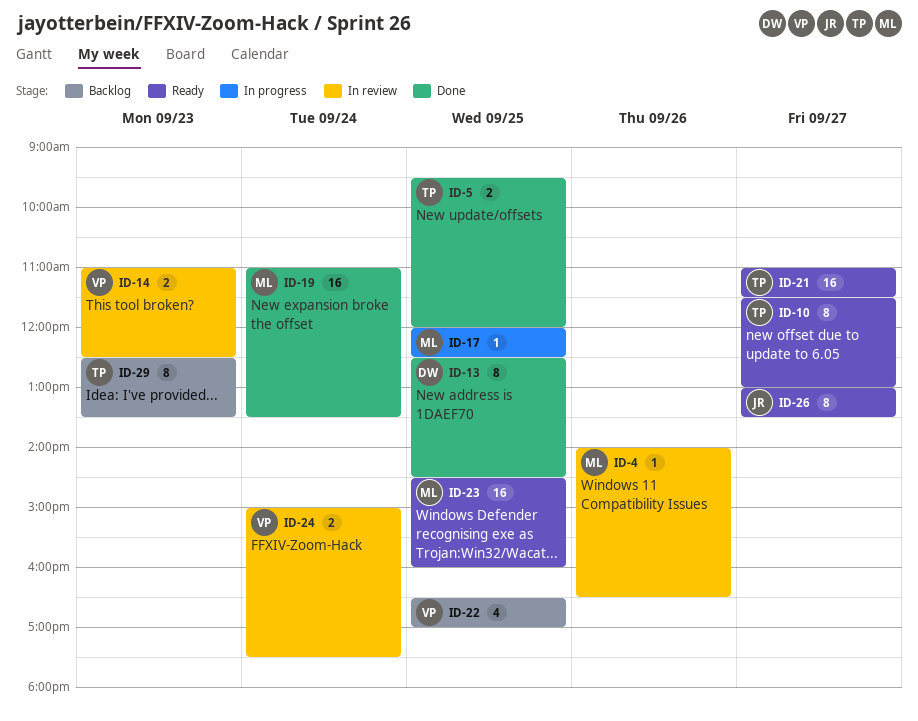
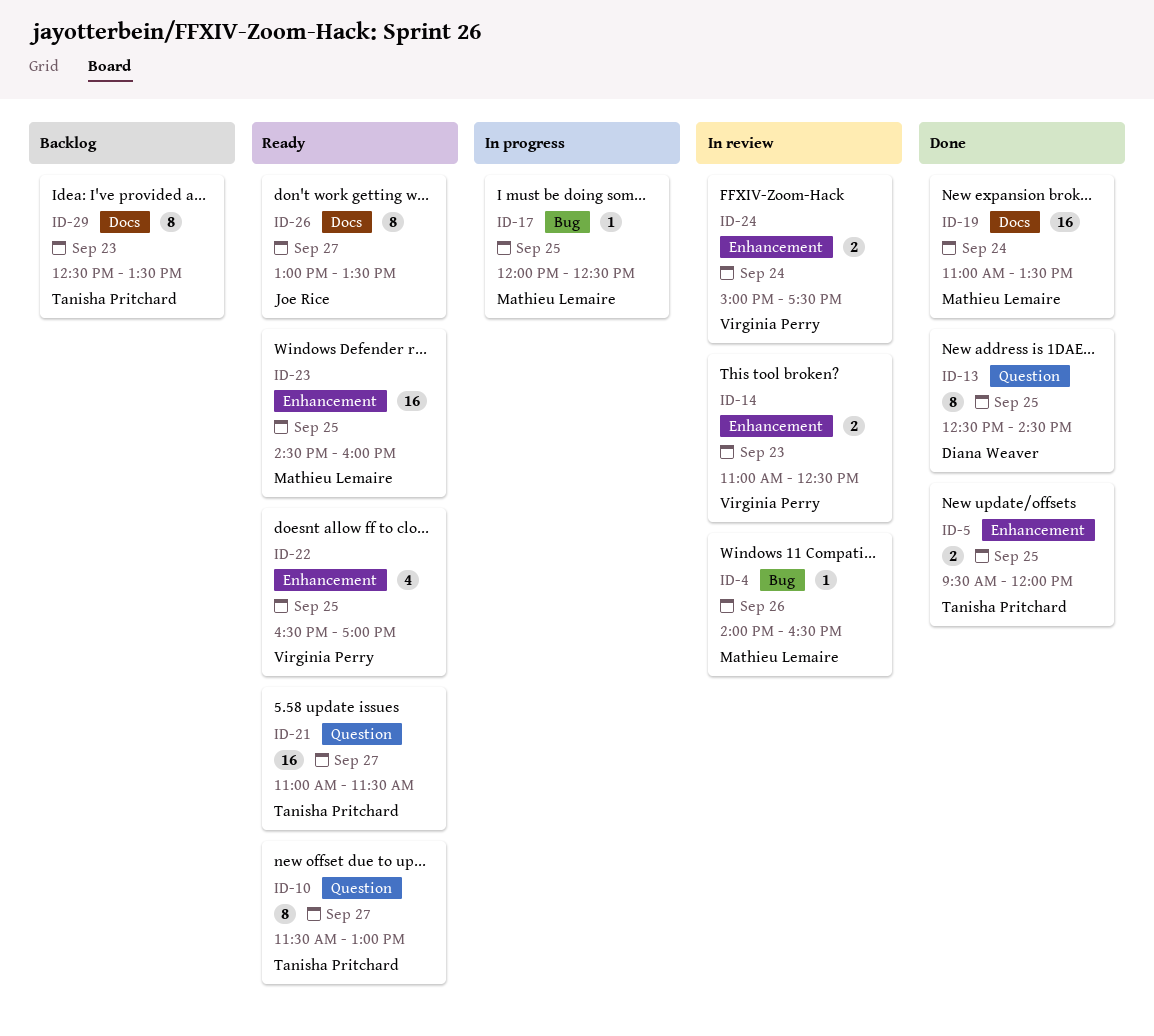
ID-22, status: Backlog -> Ready

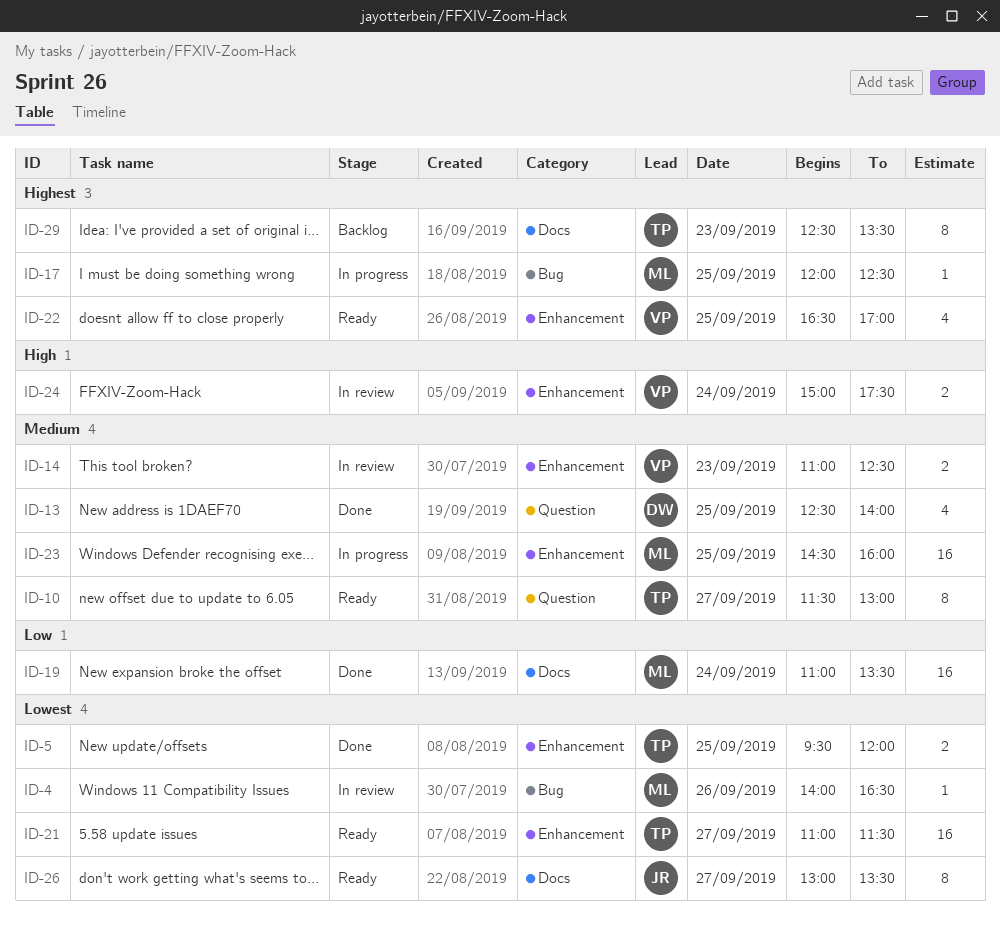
ID-13, estimate: 8 -> 4
ID-13, ends: 14:30 -> 14:00
ID-21, label: Question -> Enhancement
ID-23, status: Ready -> In progress

